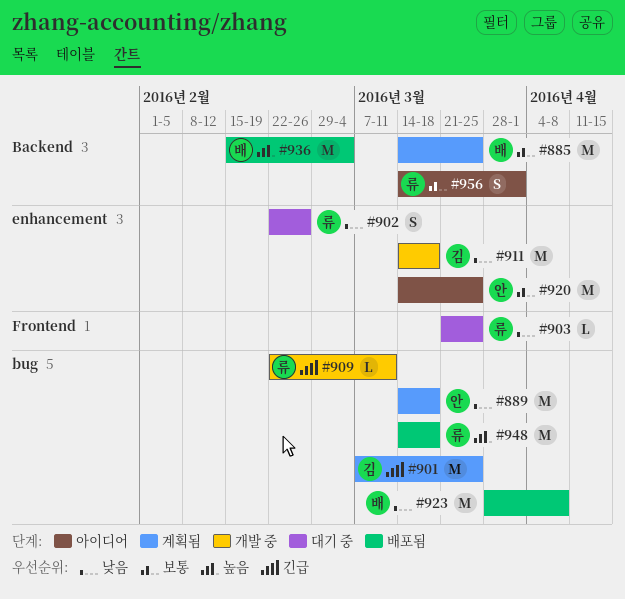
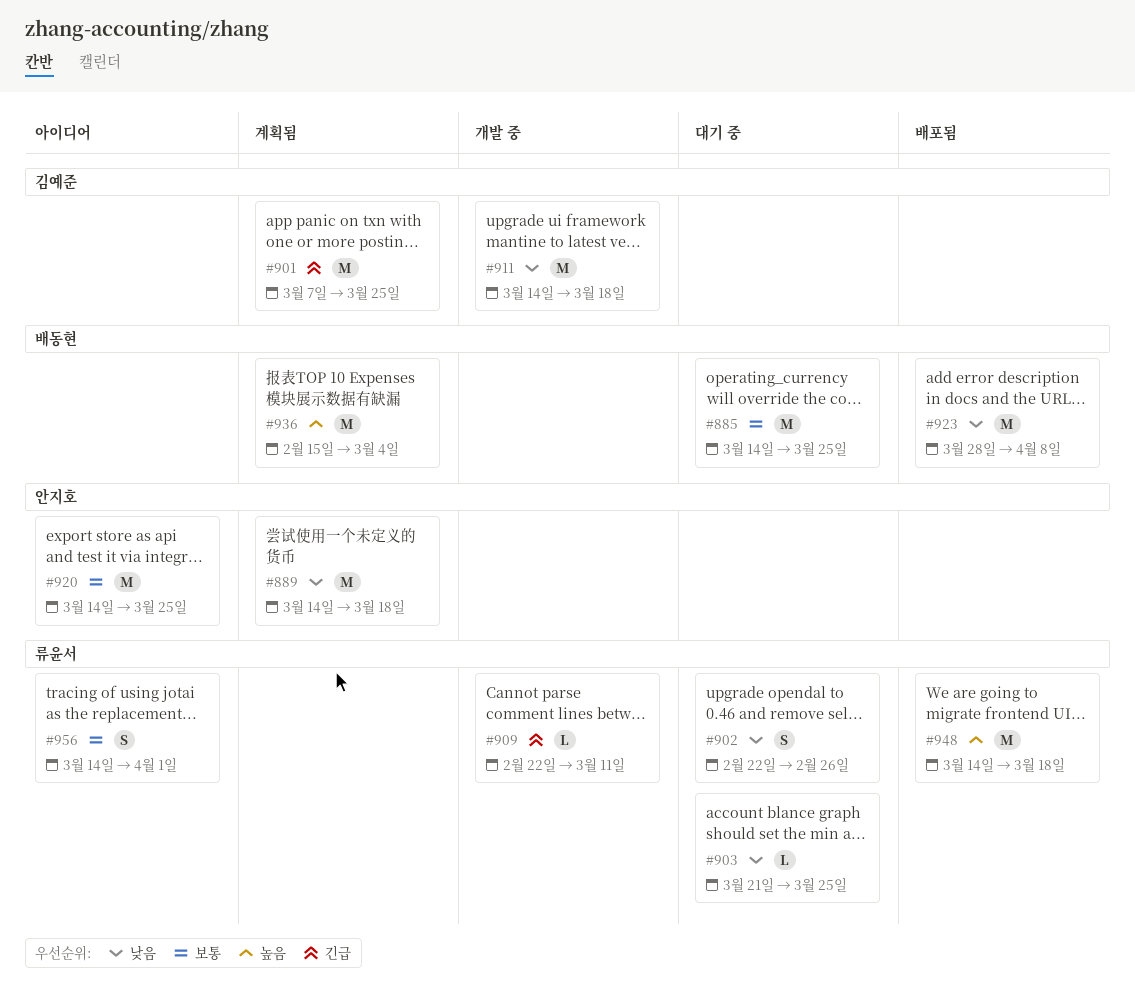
#885, status: 계획됨 -> 대기 중
#936, status: 배포됨 -> 계획됨

